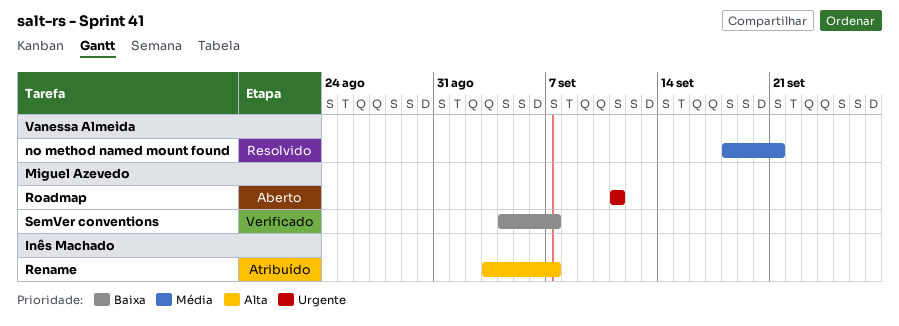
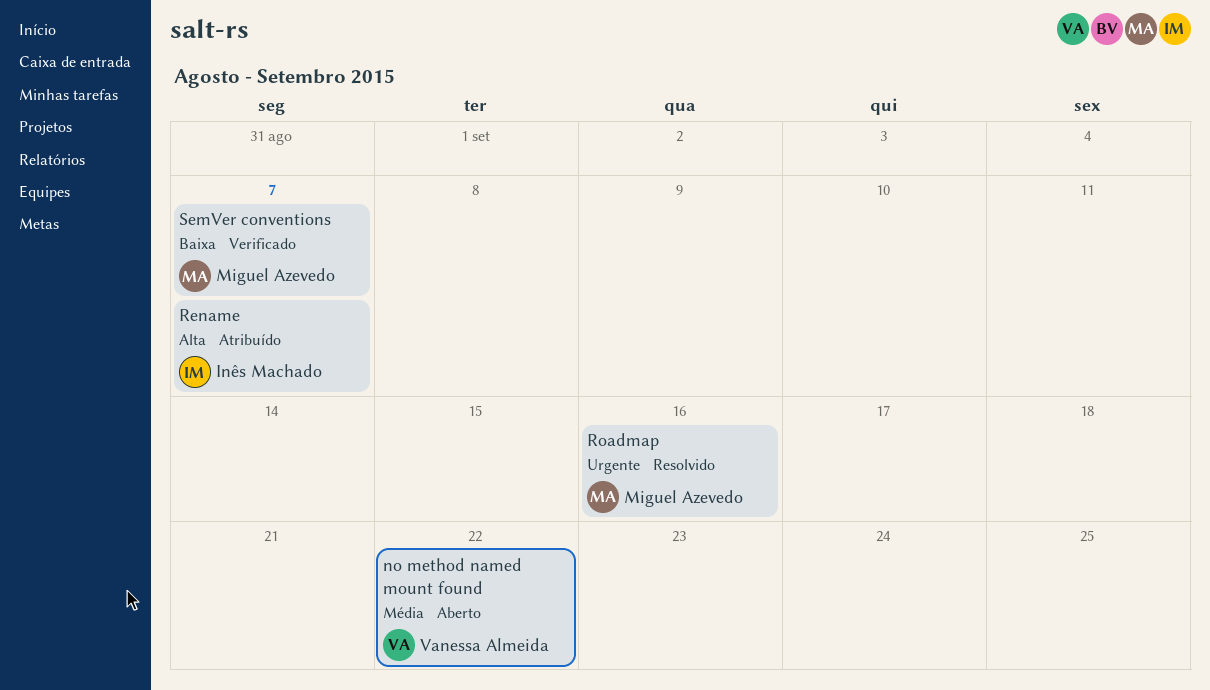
no method named mount found, status: Resolvido -> Aberto
no method named mount found, due: Sep 21 -> Sep 22
Roadmap, status: Aberto -> Resolvido
Roadmap, due: Sep 11 -> Sep 16

